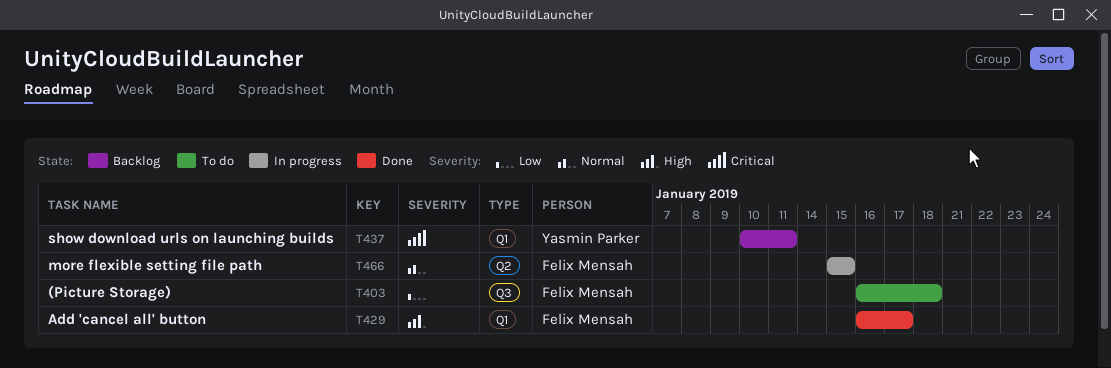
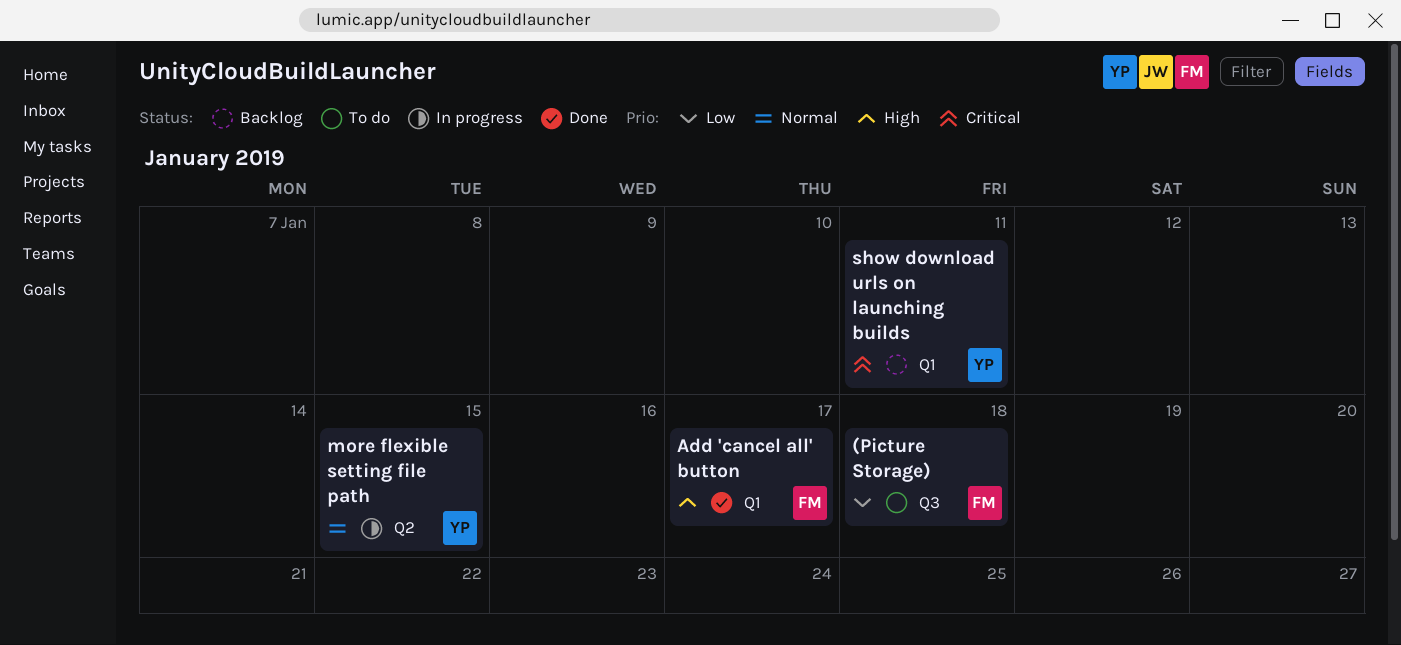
more flexible setting file path, owner: Felix Mensah -> Yasmin Parker

